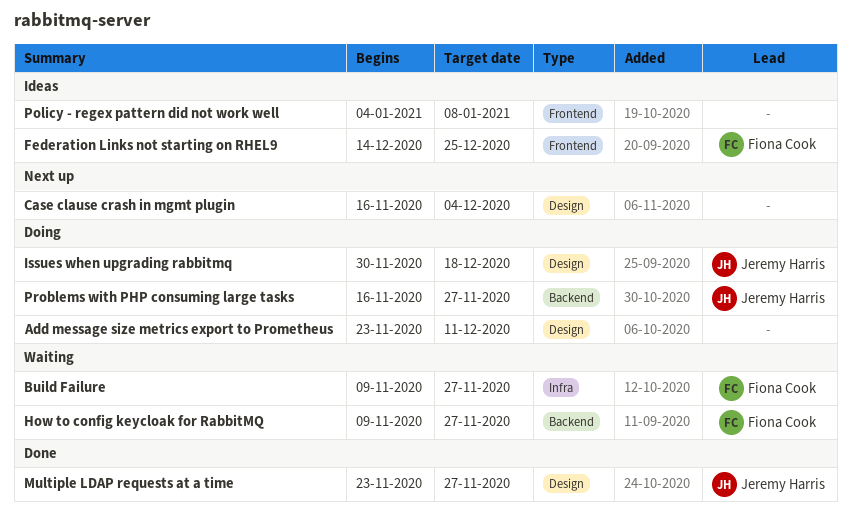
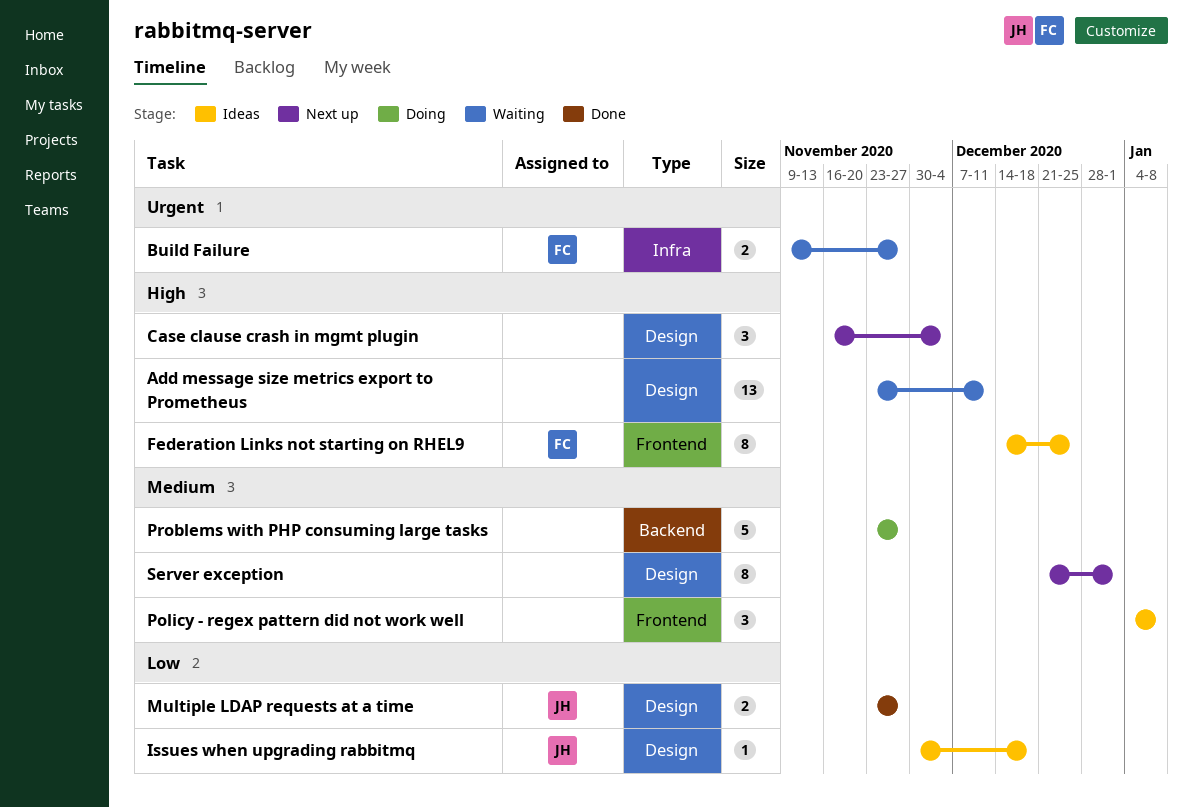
Add message size metrics export to Prometheus, status: Doing -> Waiting
How to config keycloak for RabbitMQ: present -> none
Issues when upgrading rabbitmq, status: Doing -> Ideas
Problems with PHP consuming large tasks, owner: Jeremy Harris -> none
Problems with PHP consuming large tasks, start: Nov 16 -> Nov 23
Server exception: none -> present

